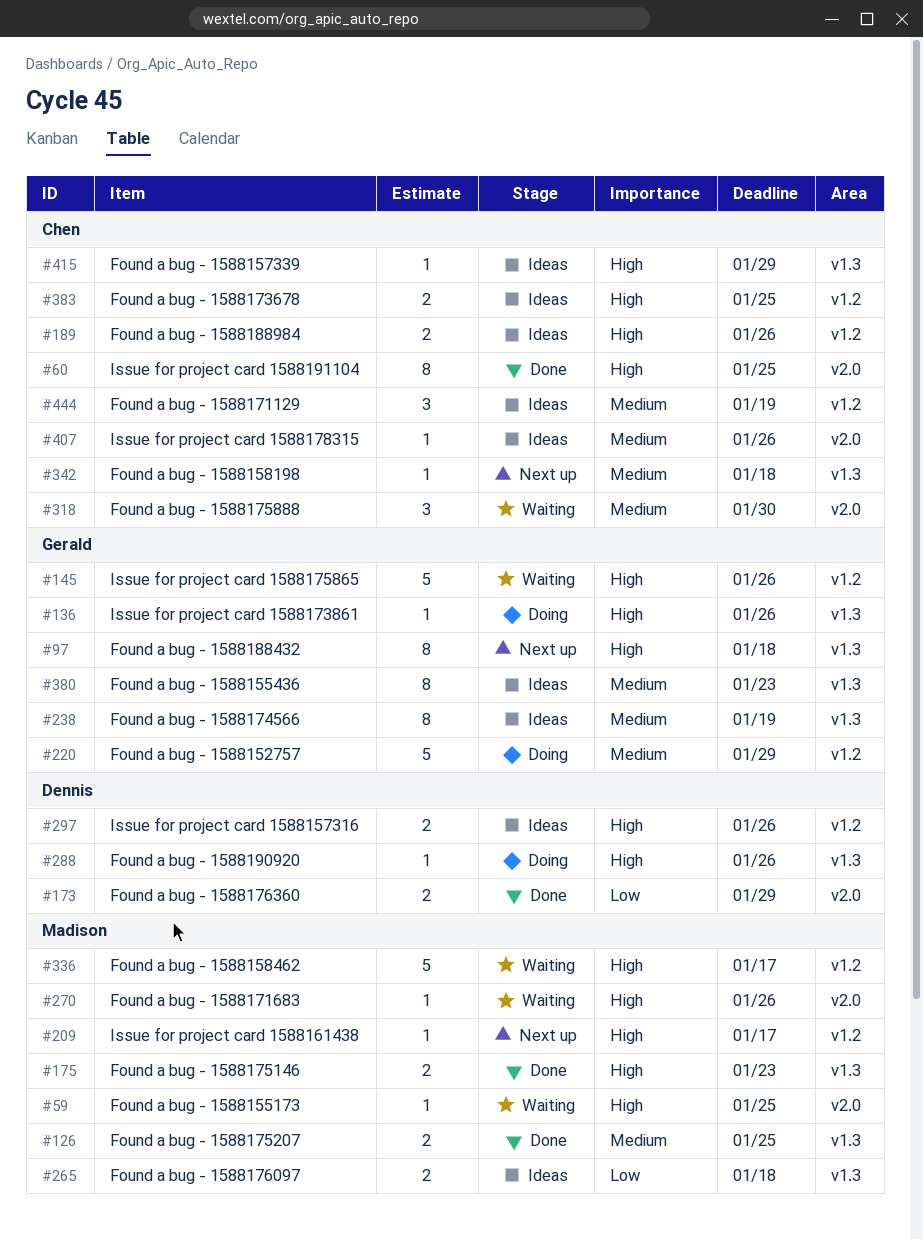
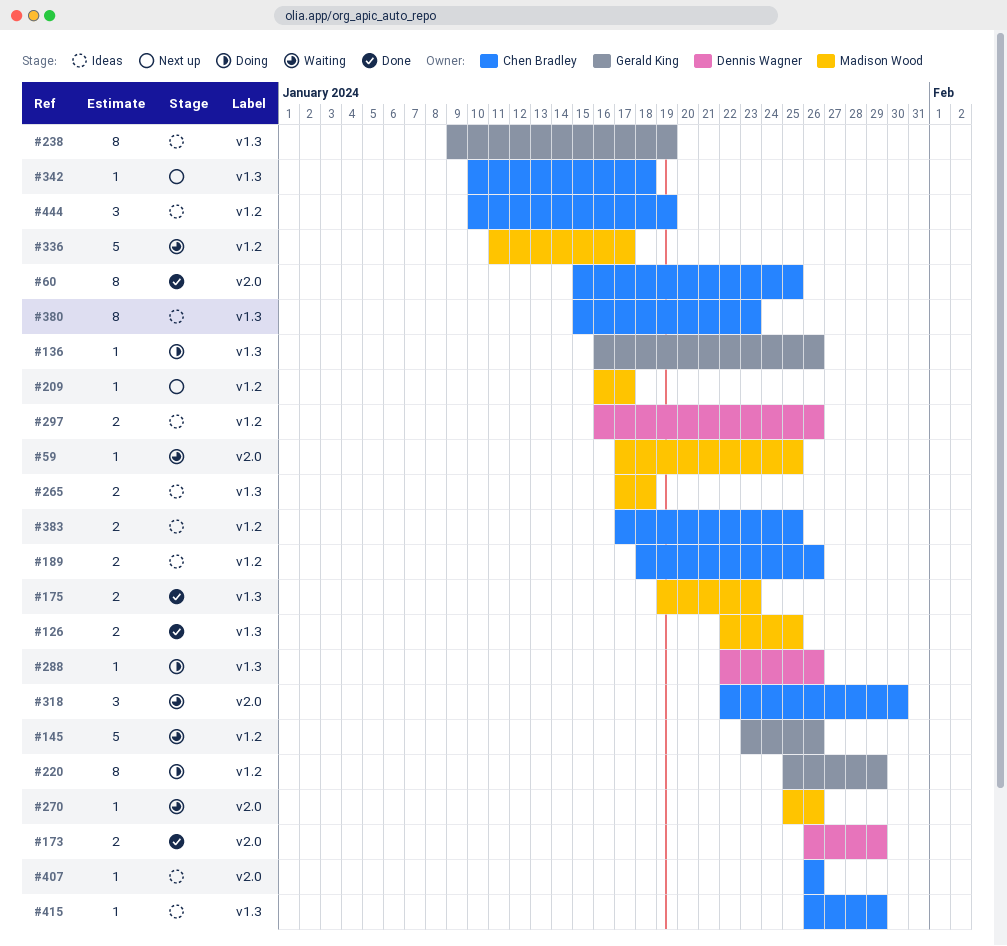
#97: present -> none
#220, estimate: 5 -> 8
#380, owner: Gerald King -> Chen Bradley

